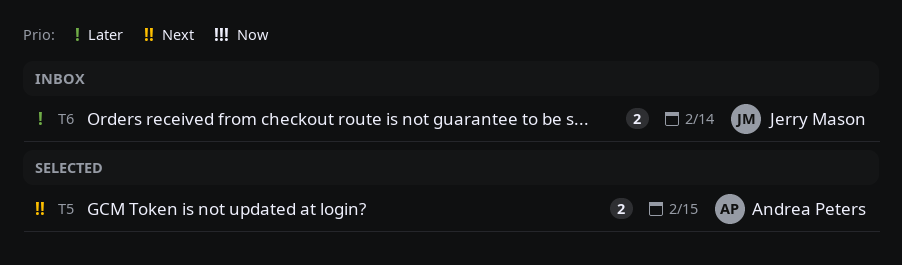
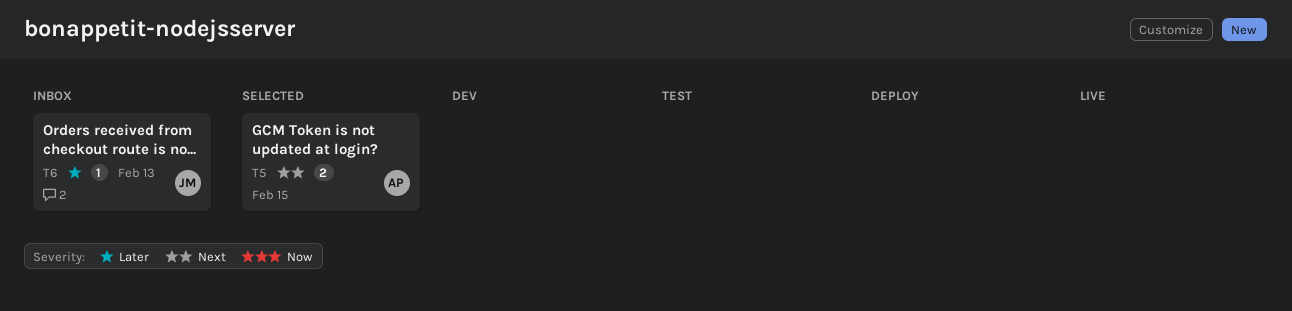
T6, estimate: 2 -> 1
T6, due: Feb 14 -> Feb 13

